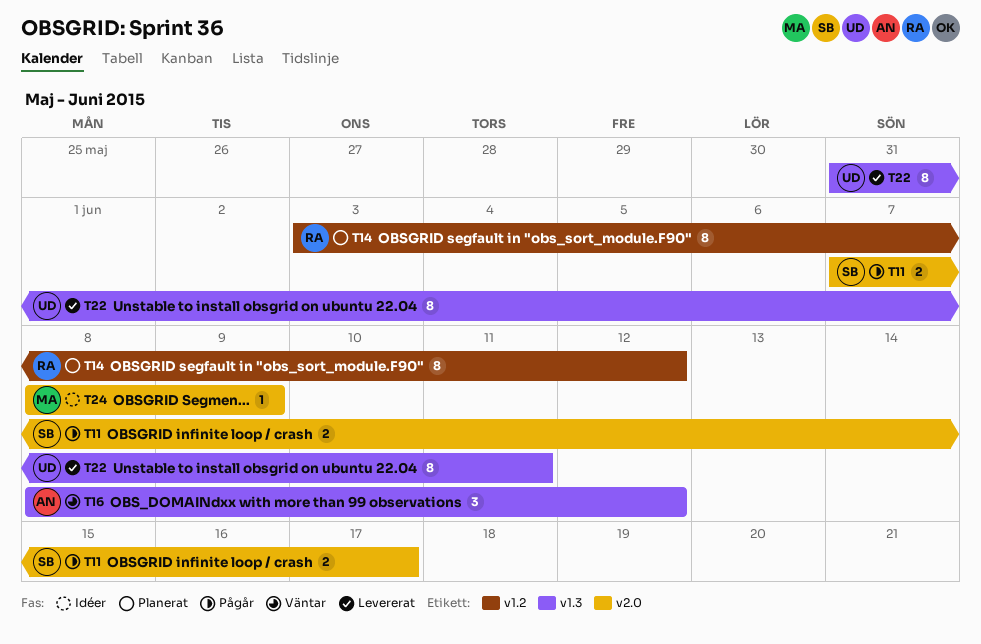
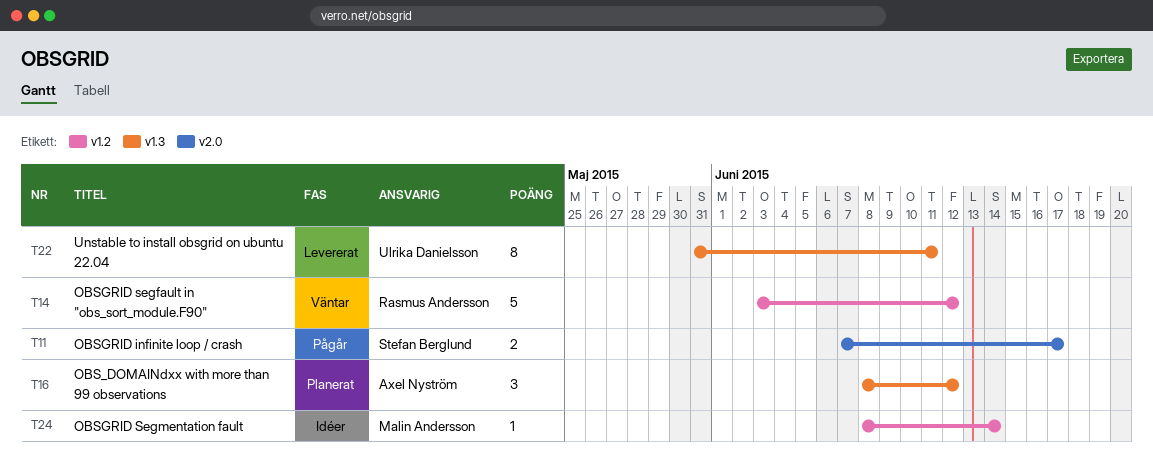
T14, status: Planerat -> Väntar
T14, estimate: 8 -> 5
T16, status: Väntar -> Planerat
T24, label: v2.0 -> v1.2
T24, due: Jun 9 -> Jun 14

